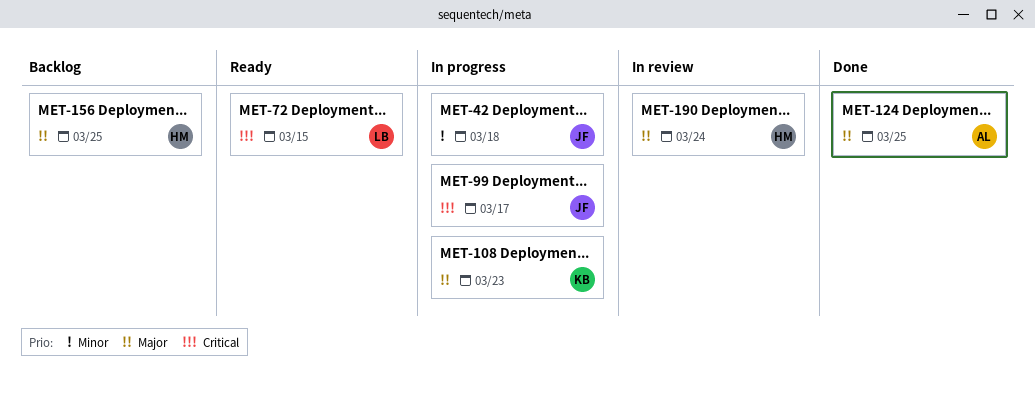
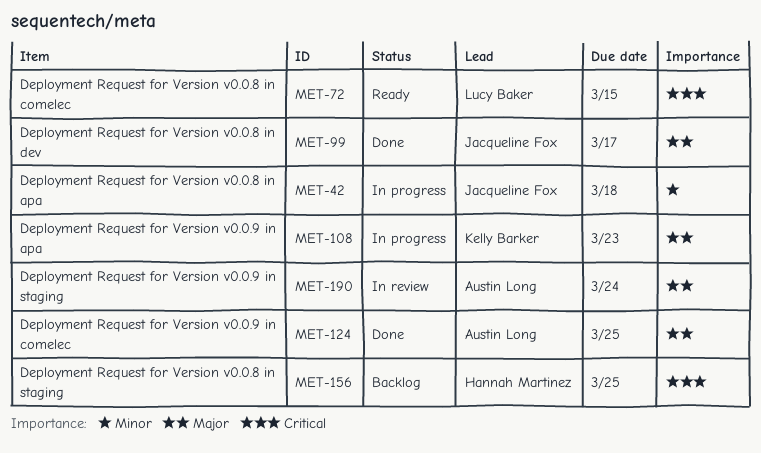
MET-99, status: In progress -> Done
MET-99, priority: Critical -> Major
MET-156, priority: Major -> Critical
MET-190, owner: Hannah Martinez -> Austin Long

